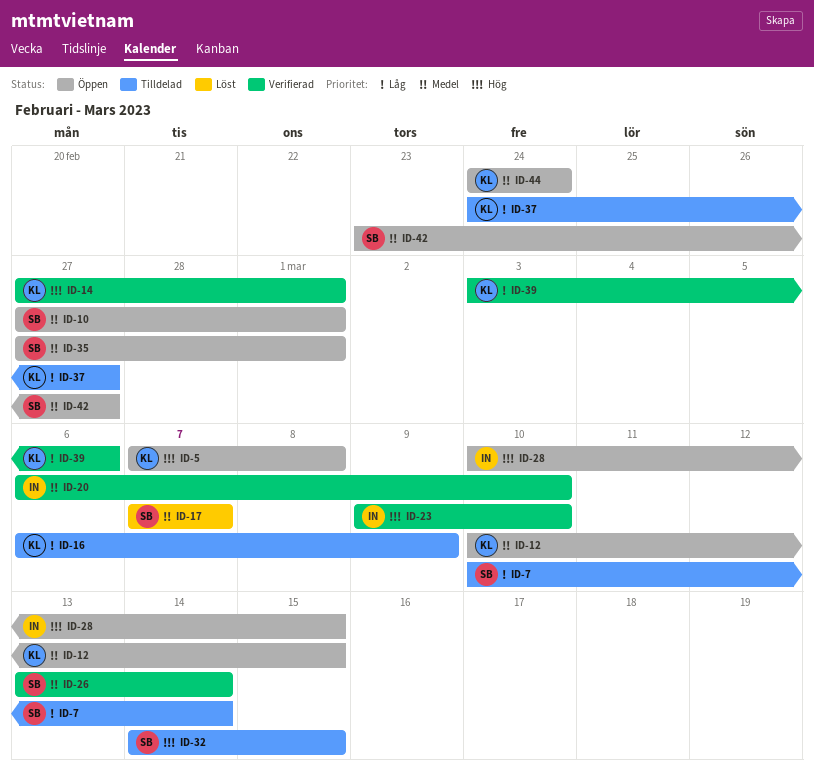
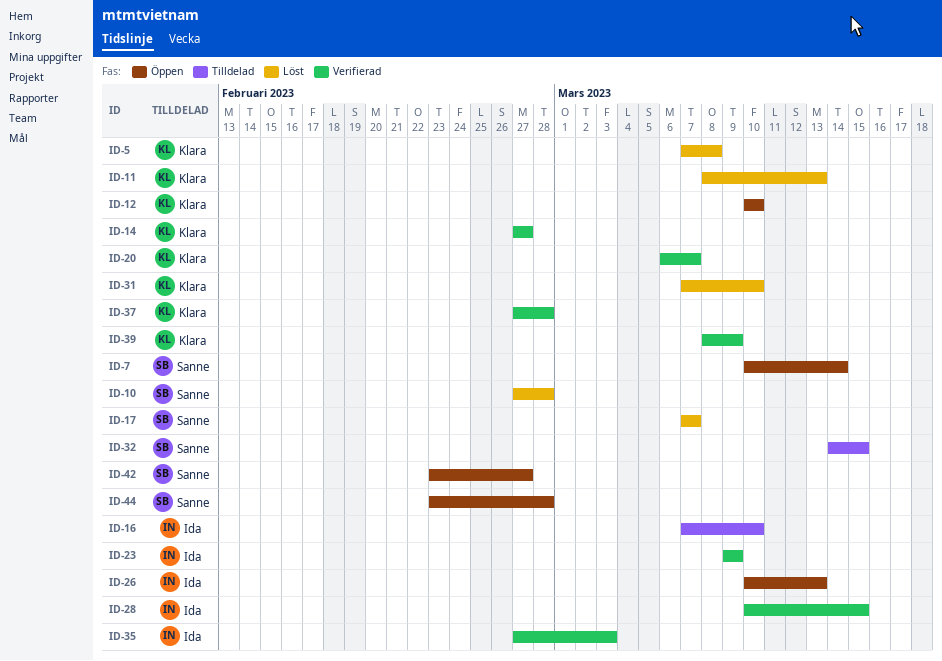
ID-5, status: Öppen -> Löst
ID-7, status: Tilldelad -> Öppen
ID-10, status: Öppen -> Löst
ID-10, due: Mar 1 -> Feb 28
ID-11: none -> present
ID-12, due: Mar 15 -> Mar 10
ID-14, due: Mar 1 -> Feb 27
ID-16, owner: Klara -> Ida
ID-16, start: Mar 6 -> Mar 7
ID-16, due: Mar 9 -> Mar 10
ID-20, owner: Ida -> Klara
ID-20, due: Mar 10 -> Mar 7
ID-23, due: Mar 10 -> Mar 9
ID-26, status: Verifierad -> Öppen
ID-26, owner: Sanne -> Ida
ID-26, start: Mar 13 -> Mar 10
ID-26, due: Mar 14 -> Mar 13
ID-28, status: Öppen -> Verifierad
ID-31: none -> present
ID-35, status: Öppen -> Verifierad
ID-35, owner: Sanne -> Ida
ID-35, due: Mar 1 -> Mar 3
ID-37, status: Tilldelad -> Verifierad
ID-37, start: Feb 24 -> Feb 27
ID-37, due: Feb 27 -> Feb 28
ID-39, start: Mar 3 -> Mar 8
ID-39, due: Mar 6 -> Mar 9
ID-44, owner: Klara -> Sanne
ID-44, start: Feb 24 -> Feb 23
ID-44, due: Feb 24 -> Feb 28

